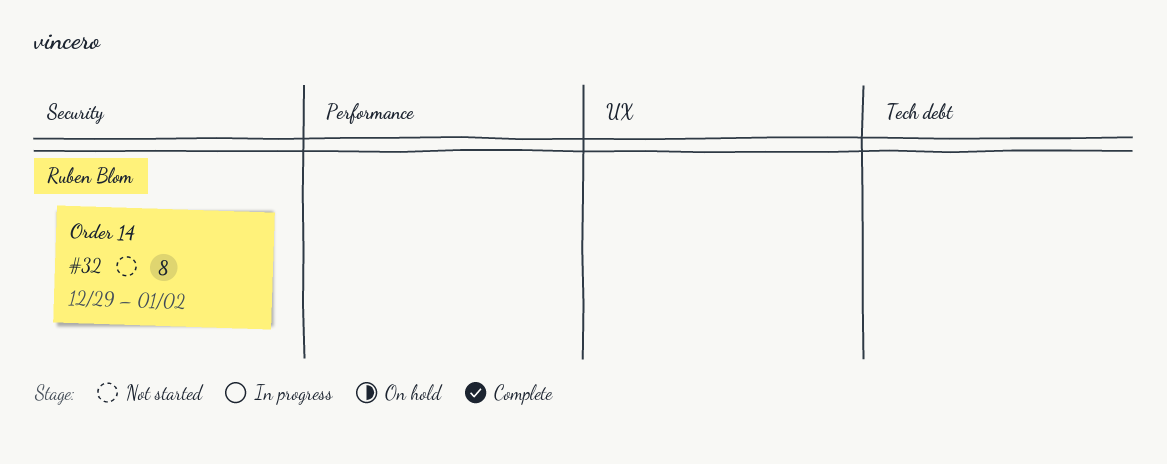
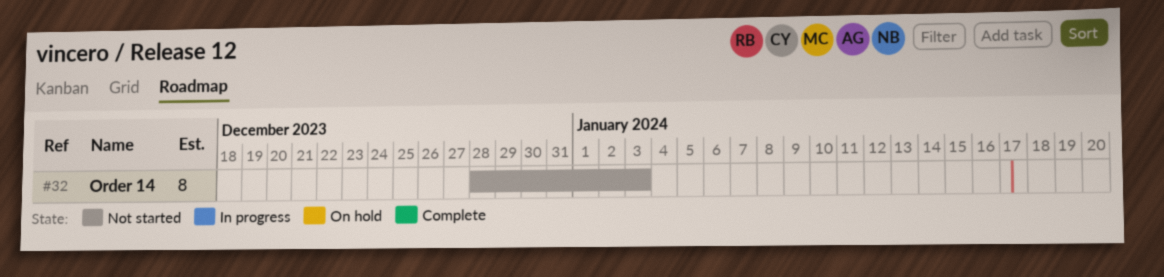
#32, start: Dec 29 -> Dec 28
#32, due: Jan 2 -> Jan 3

